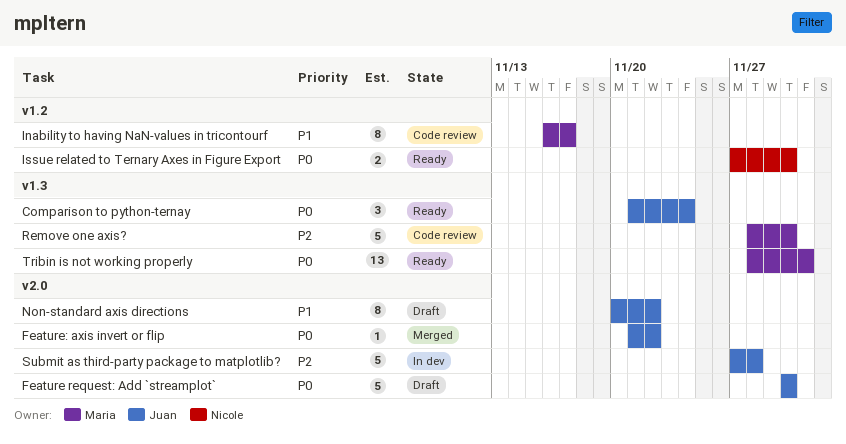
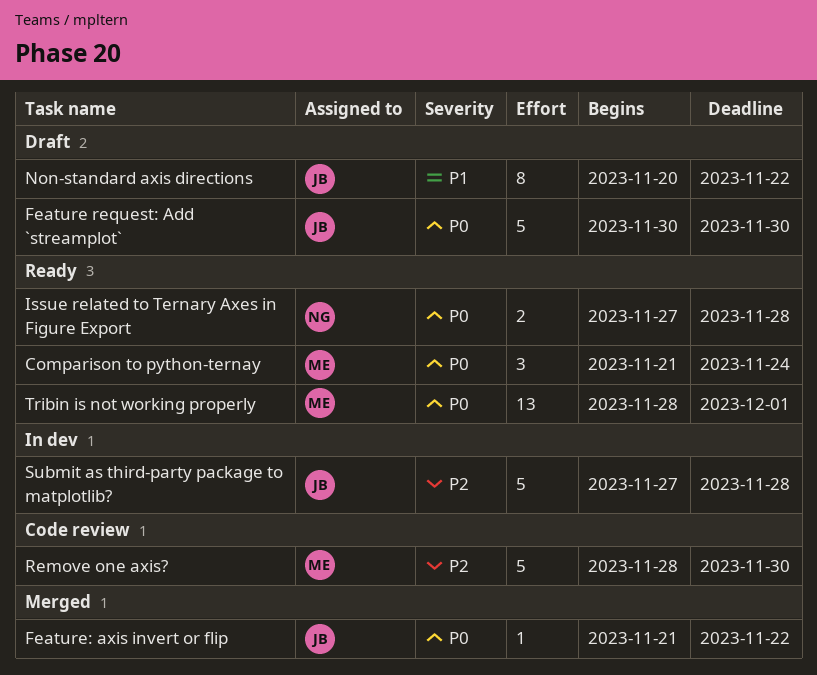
Comparison to python-ternay, owner: Juan -> Maria
Inability to having NaN-values in tricontourf: present -> none
Issue related to Ternary Axes in Figure Export, due: Nov 30 -> Nov 28

